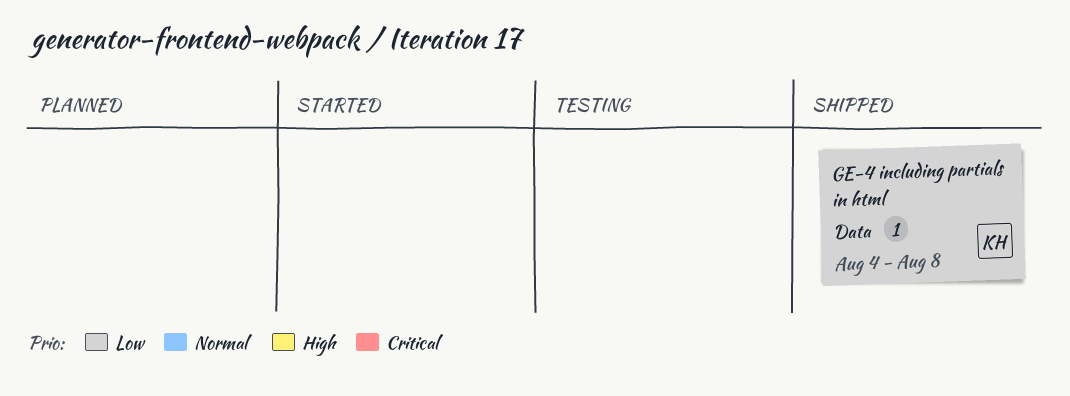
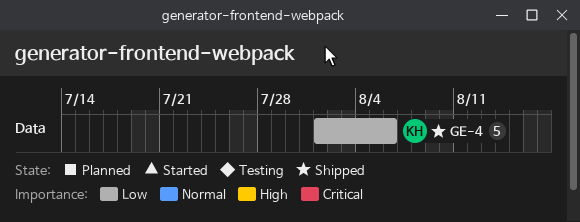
GE-4, estimate: 1 -> 5
GE-4, start: Aug 4 -> Aug 1
GE-4, due: Aug 8 -> Aug 6

